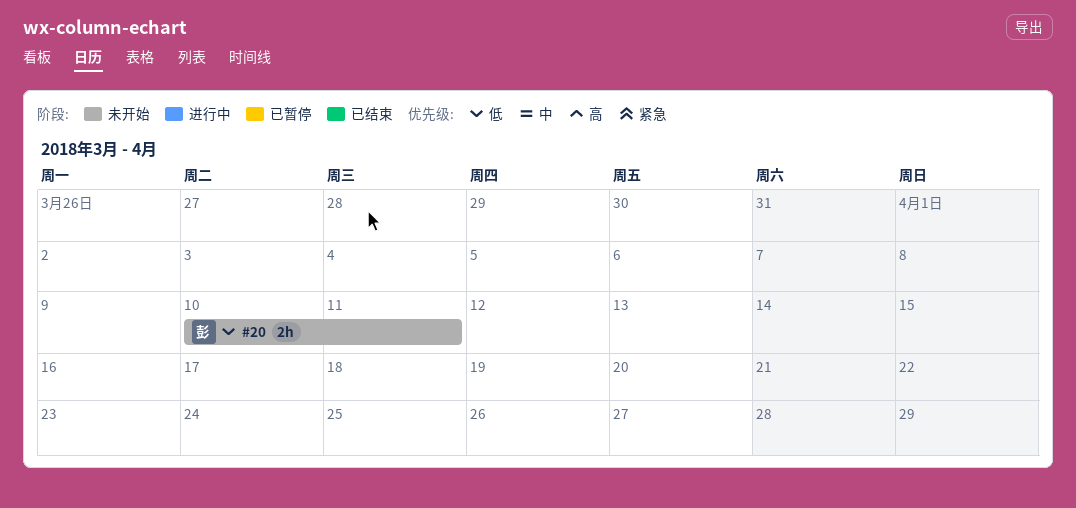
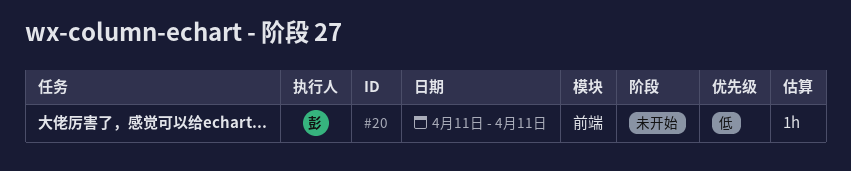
#20, estimate: 2h -> 1h
#20, start: Apr 10 -> Apr 11

